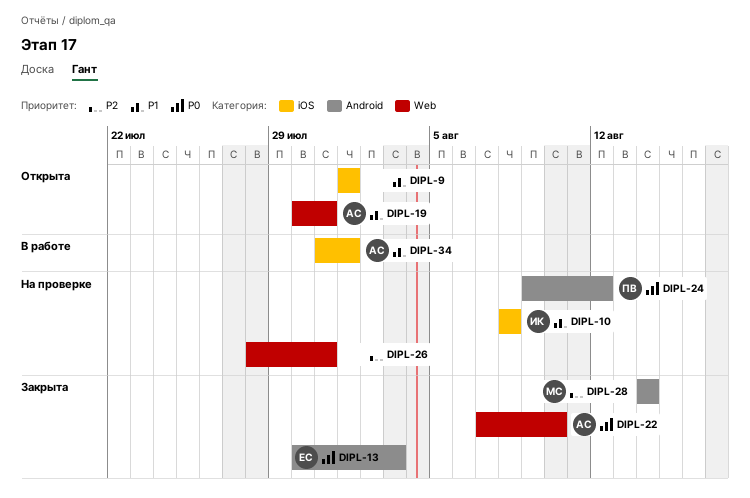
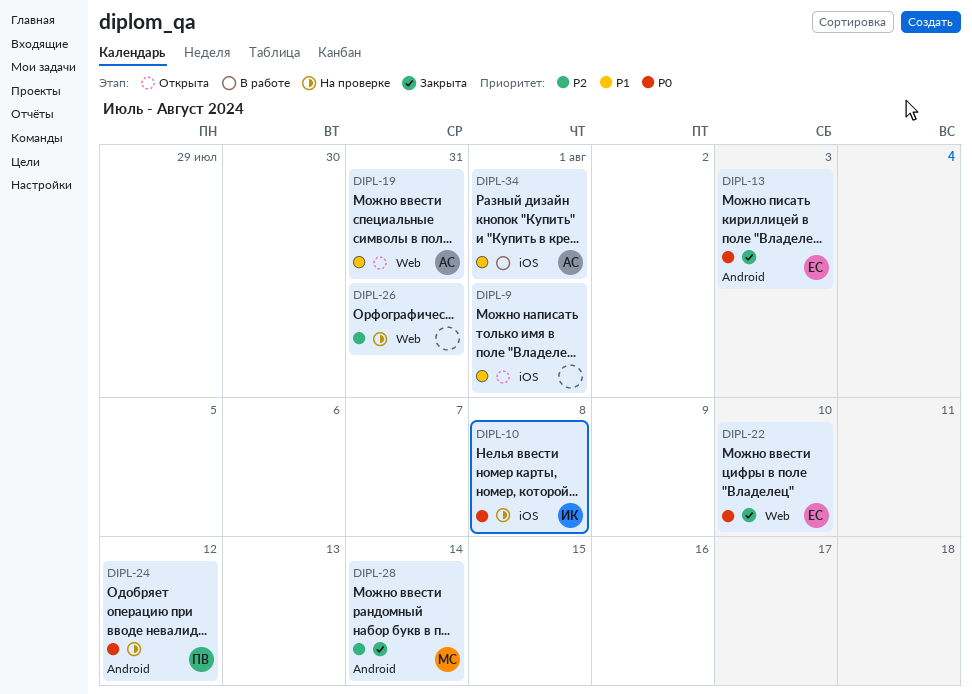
DIPL-10, priority: P1 -> P0
DIPL-22, owner: АС -> ЕС

